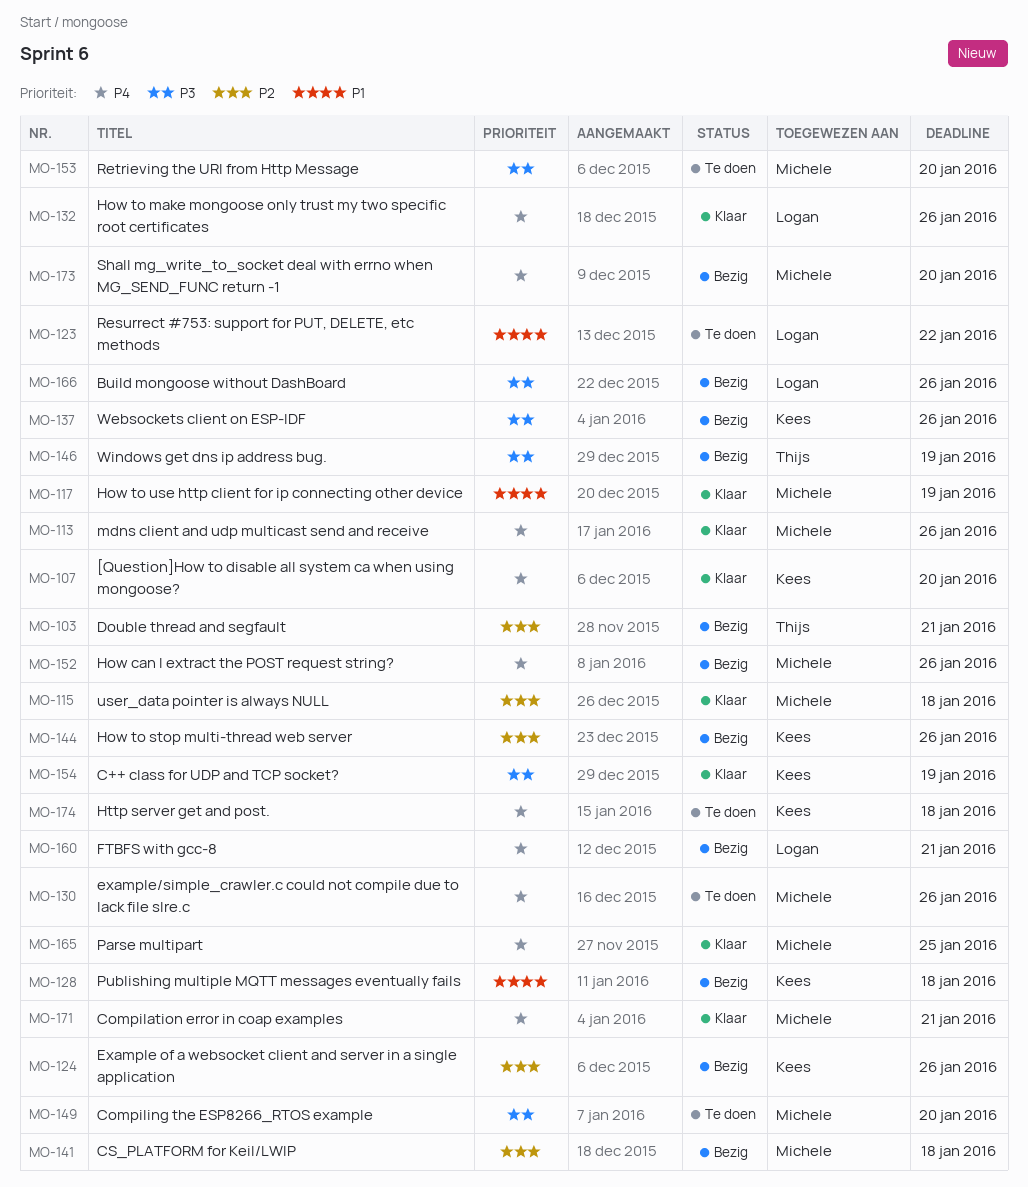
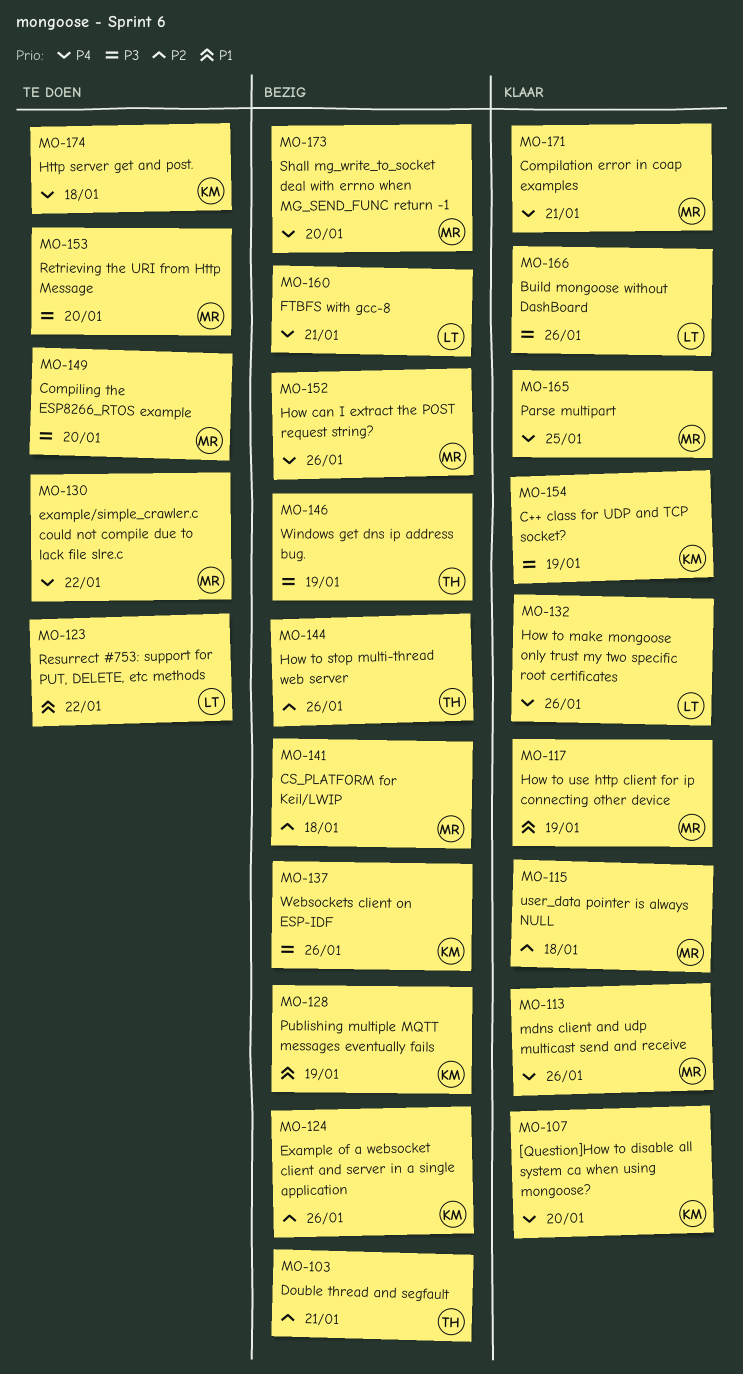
MO-128, due: Jan 18 -> Jan 19
MO-130, due: Jan 26 -> Jan 22
MO-144, owner: Kees -> Thijs
MO-166, status: Bezig -> Klaar

